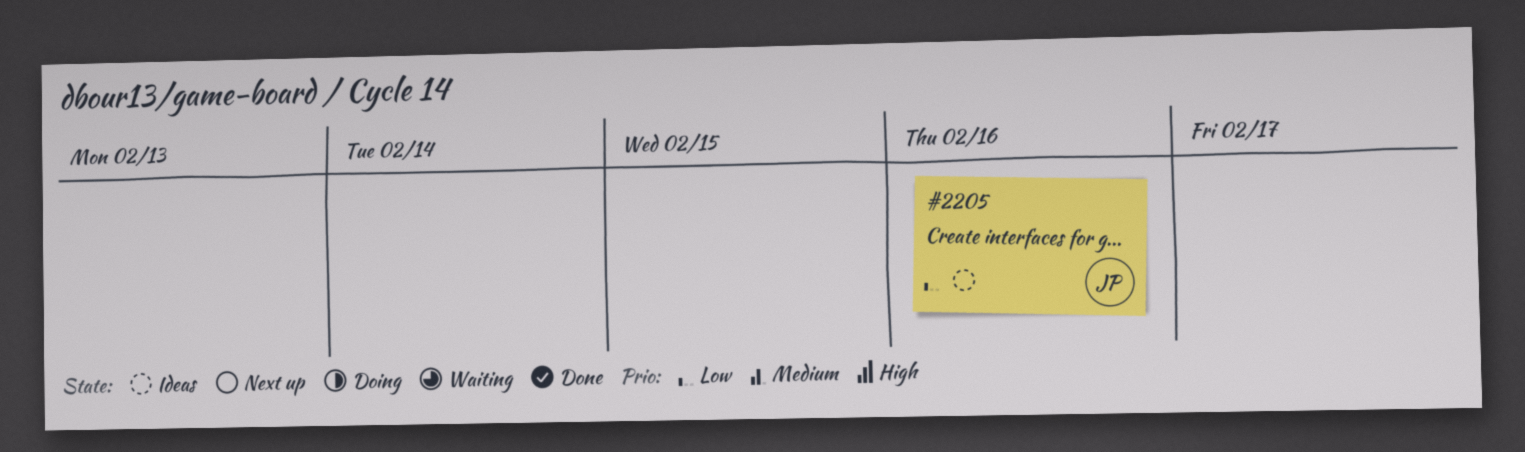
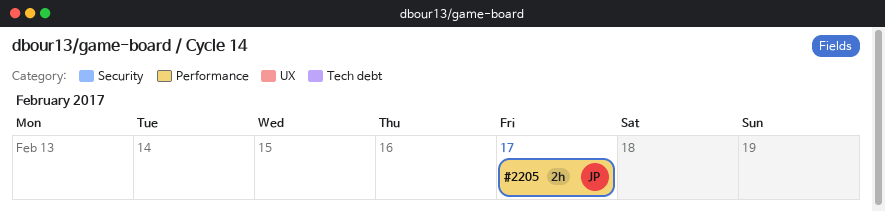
#2205, due: Feb 16 -> Feb 17

